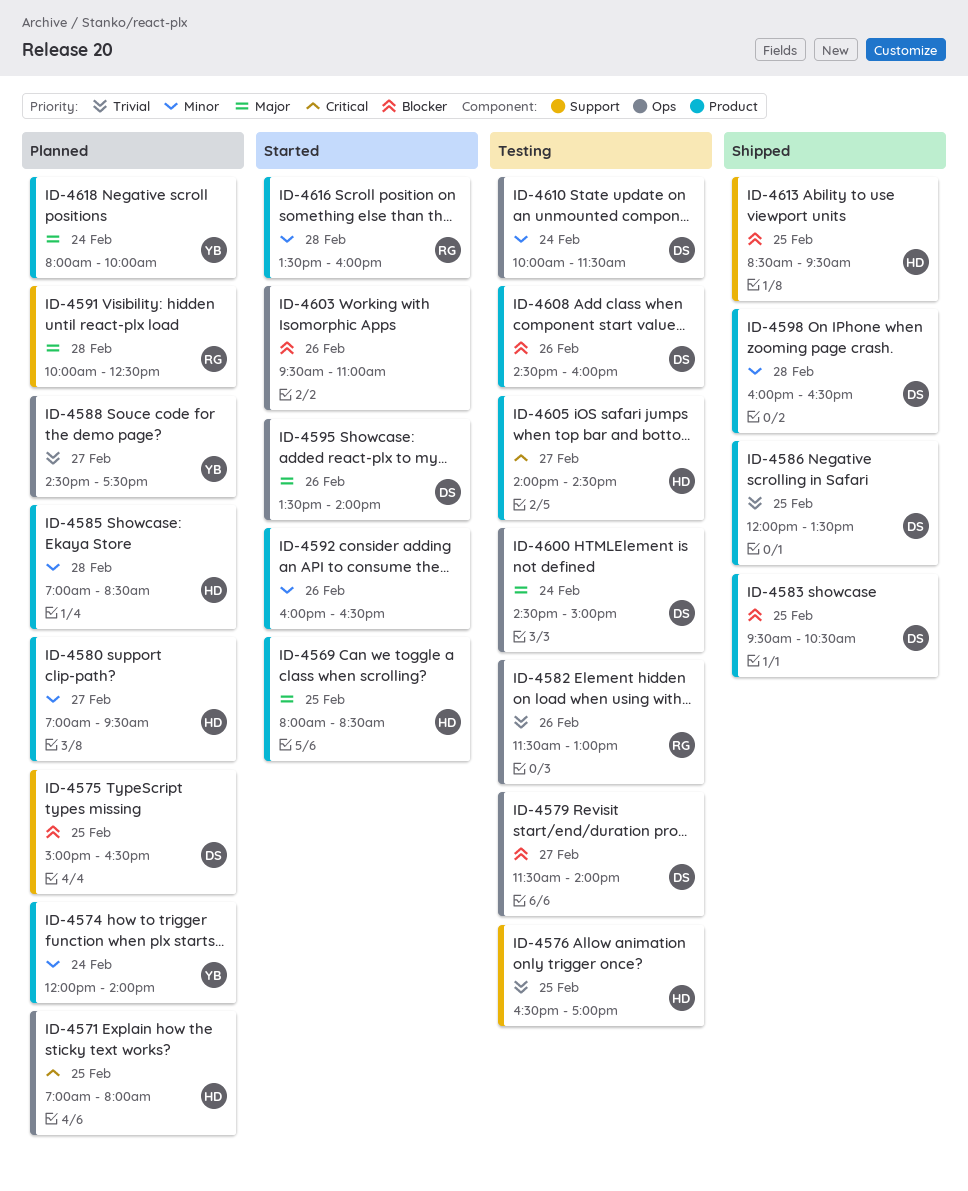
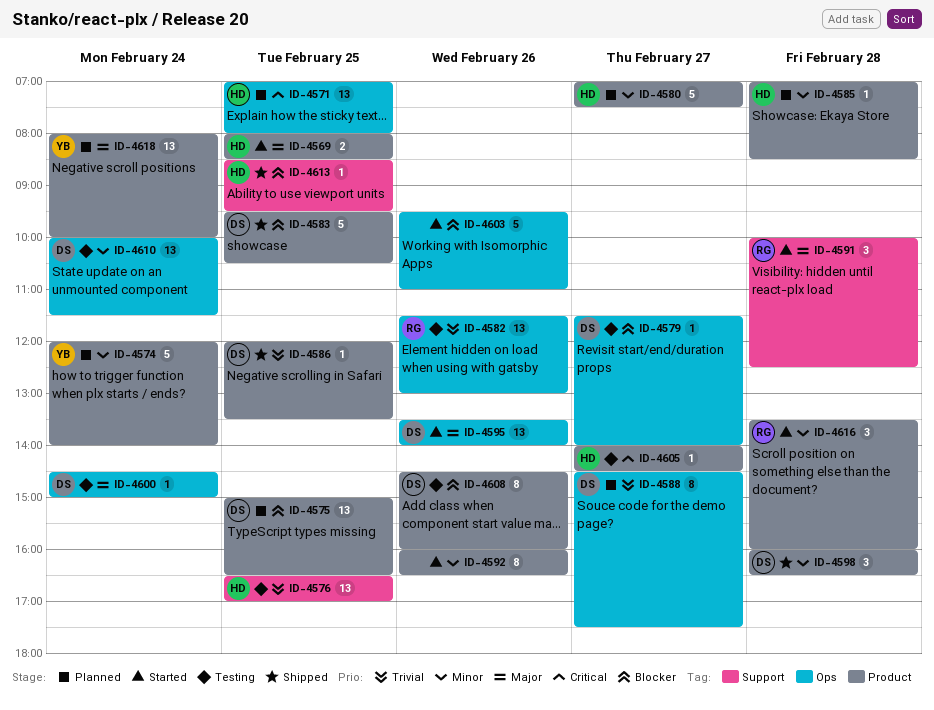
ID-4575, label: Support -> Product
ID-4580, ends: 09:30 -> 07:30
ID-4588, owner: YB -> DS
ID-4591, status: Planned -> Started

